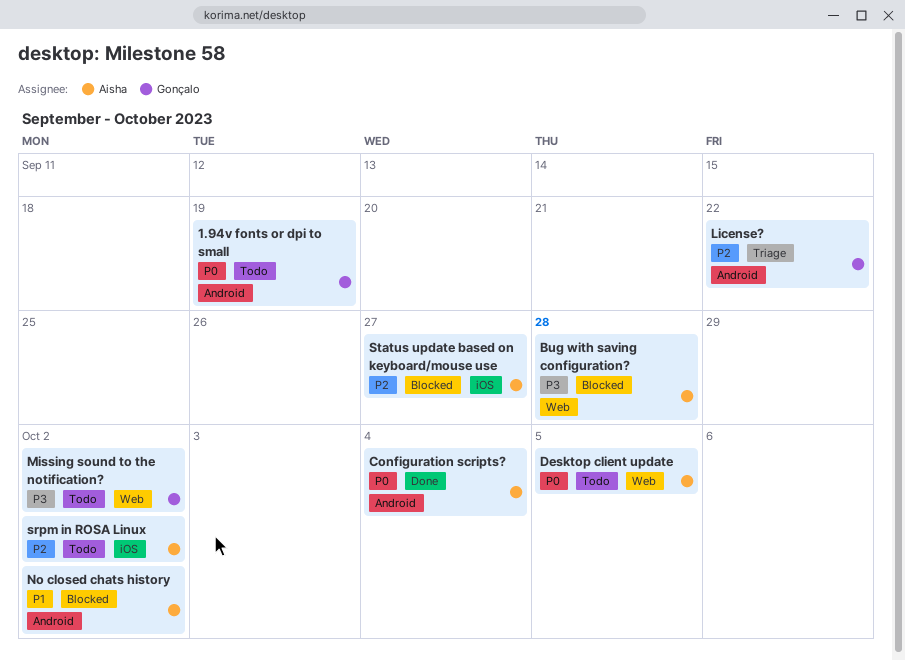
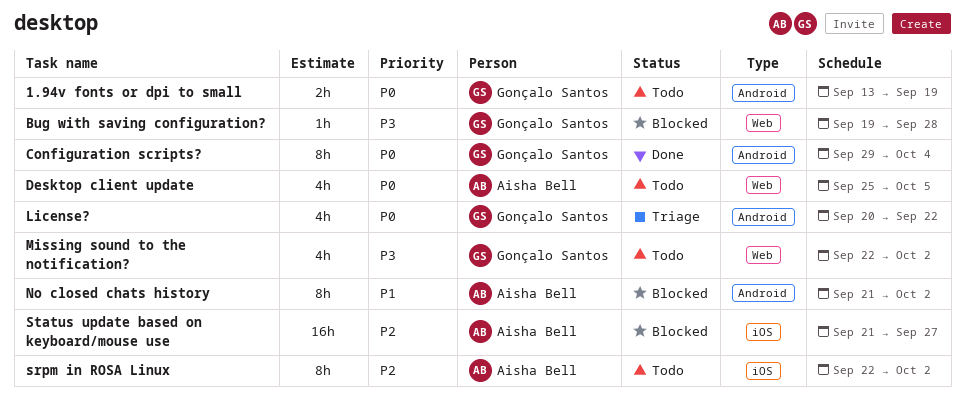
Bug with saving configuration?, owner: Aisha Bell -> Gonçalo Santos
Configuration scripts?, owner: Aisha Bell -> Gonçalo Santos
License?, priority: P2 -> P0

